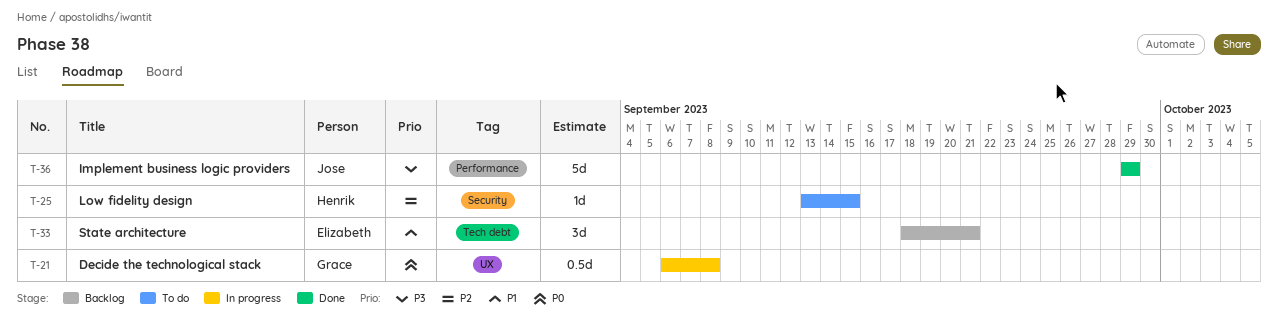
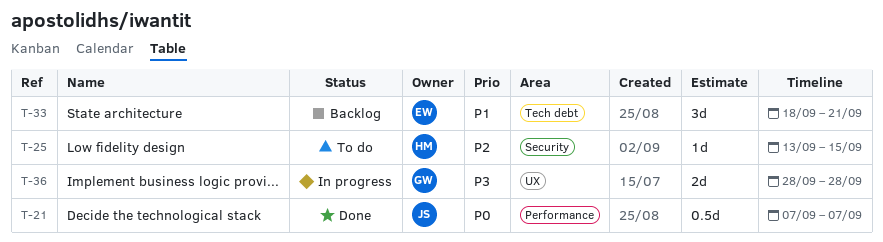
T-21, status: In progress -> Done
T-21, owner: Grace -> Jose
T-21, label: UX -> Performance
T-21, start: Sep 6 -> Sep 7
T-21, due: Sep 8 -> Sep 7
T-36, status: Done -> In progress
T-36, owner: Jose -> Grace
T-36, label: Performance -> UX
T-36, estimate: 5d -> 2d
T-36, start: Sep 29 -> Sep 28
T-36, due: Sep 29 -> Sep 28

